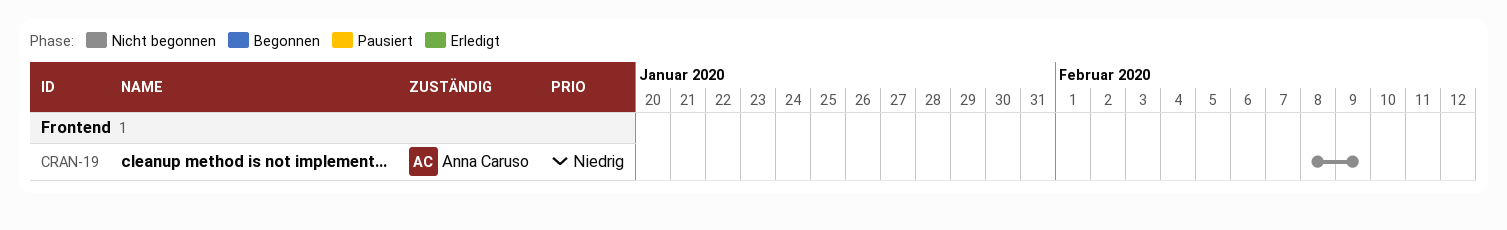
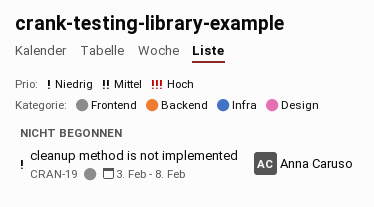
CRAN-19, start: Feb 8 -> Feb 3
CRAN-19, due: Feb 9 -> Feb 8

